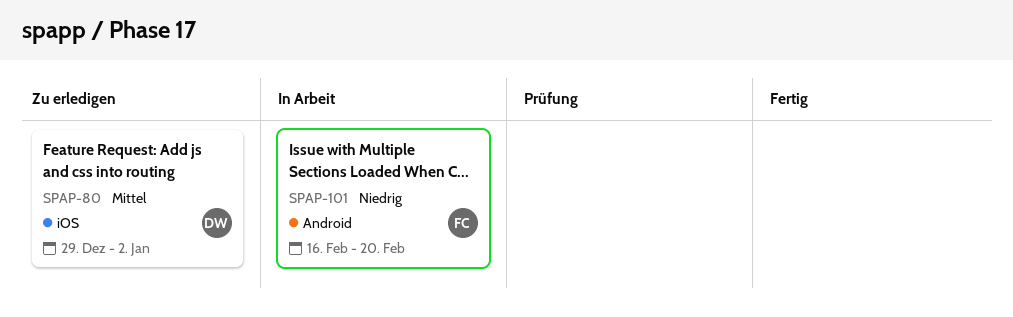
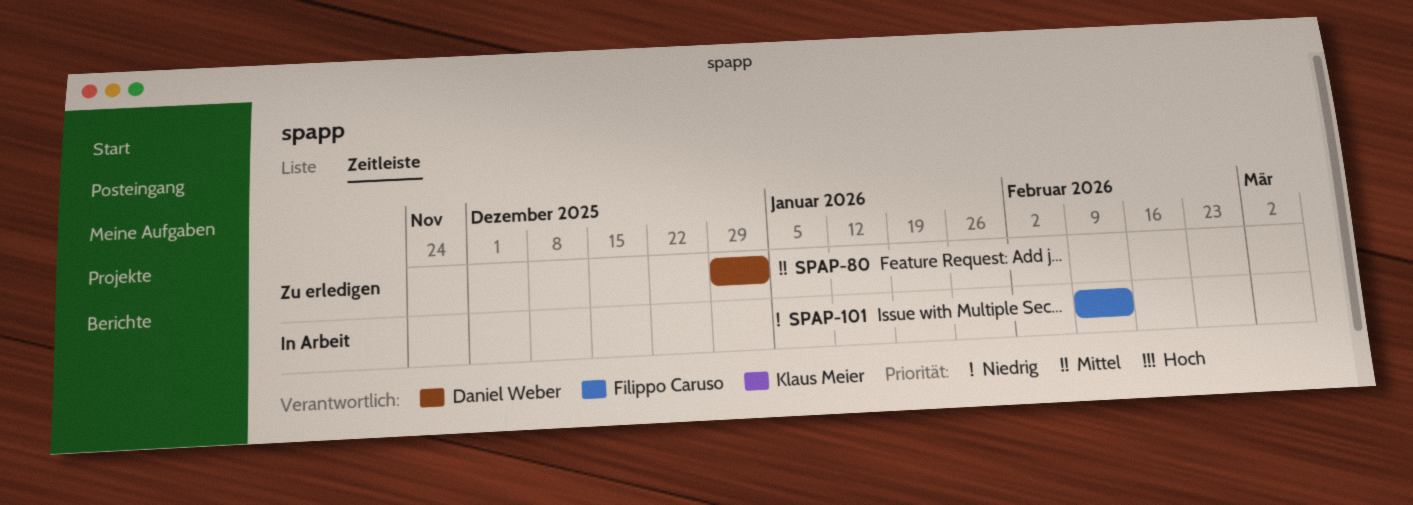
SPAP-101, start: Feb 16 -> Feb 9
SPAP-101, due: Feb 20 -> Feb 13

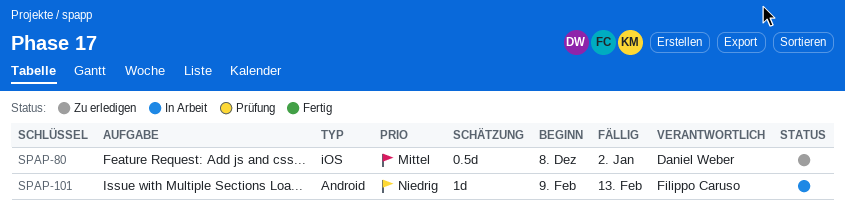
SPAP-80, start: Dec 29 -> Dec 8

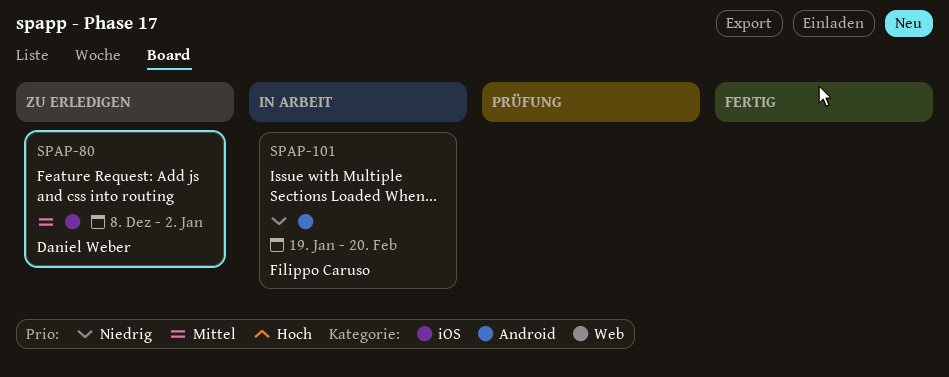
SPAP-101, start: Feb 9 -> Jan 19
SPAP-101, due: Feb 13 -> Feb 20

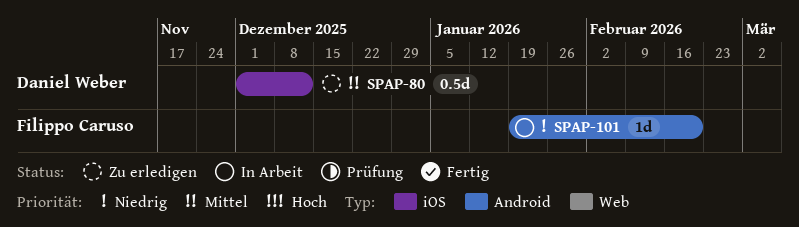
SPAP-80, start: Dec 8 -> Dec 1
SPAP-80, due: Jan 2 -> Dec 12

